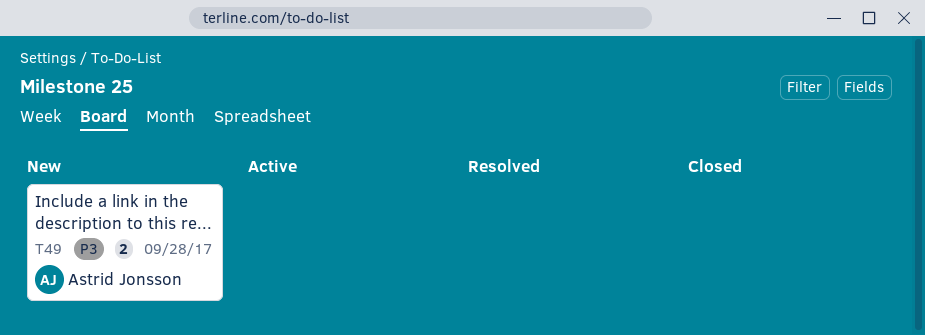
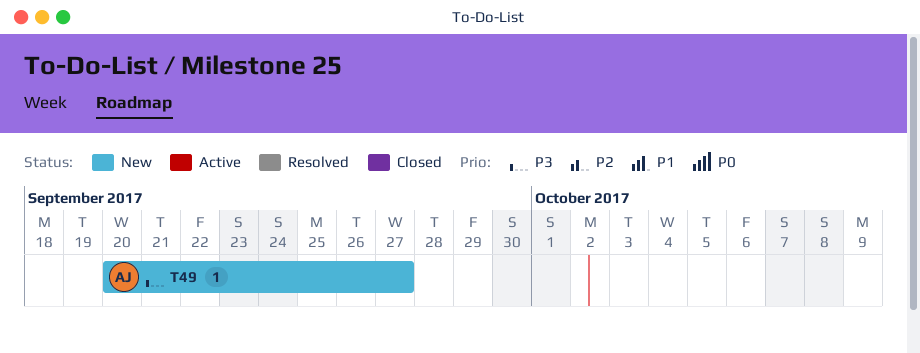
T49, estimate: 2 -> 1
T49, due: Sep 28 -> Sep 27

